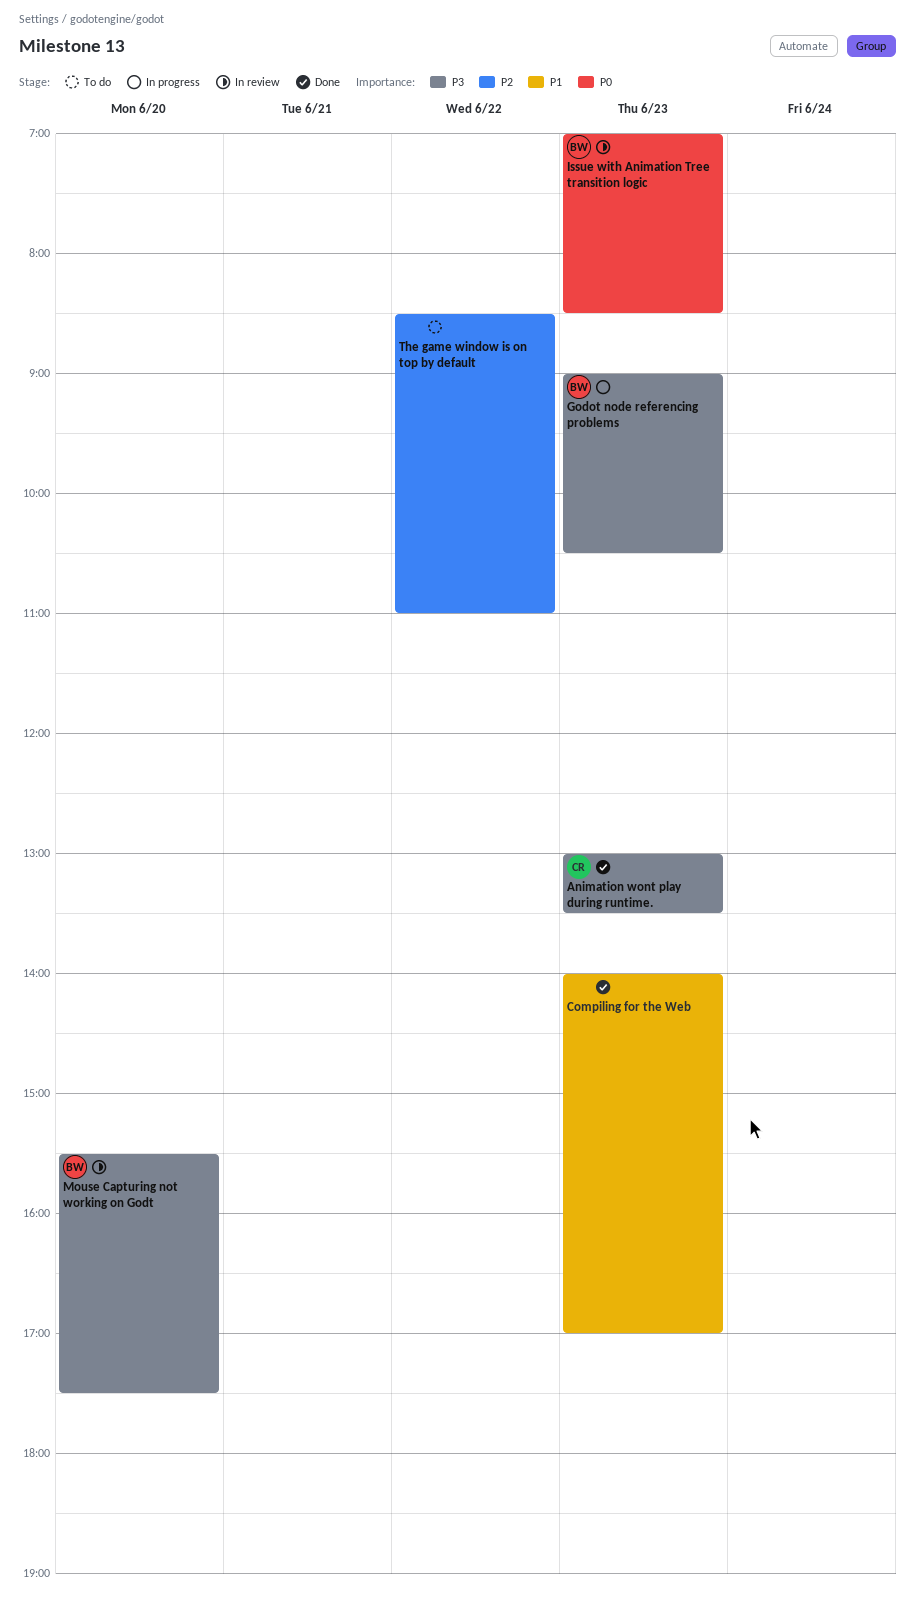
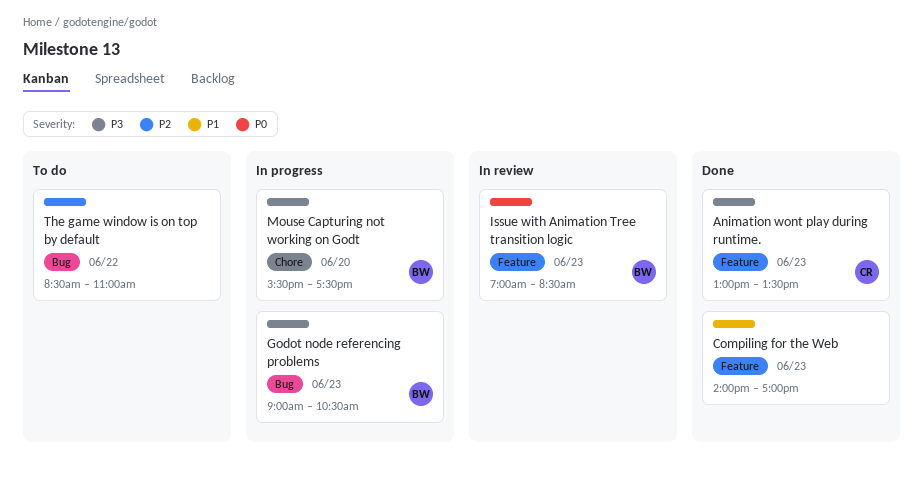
Mouse Capturing not working on Godt, status: In review -> In progress

